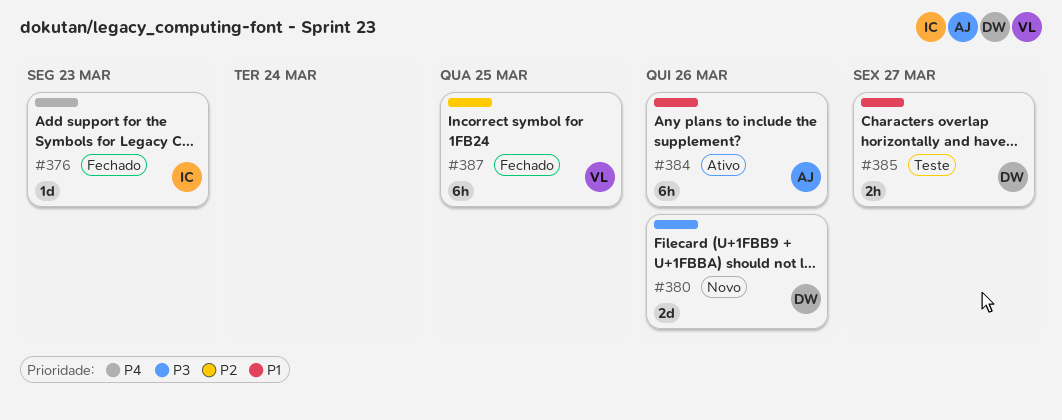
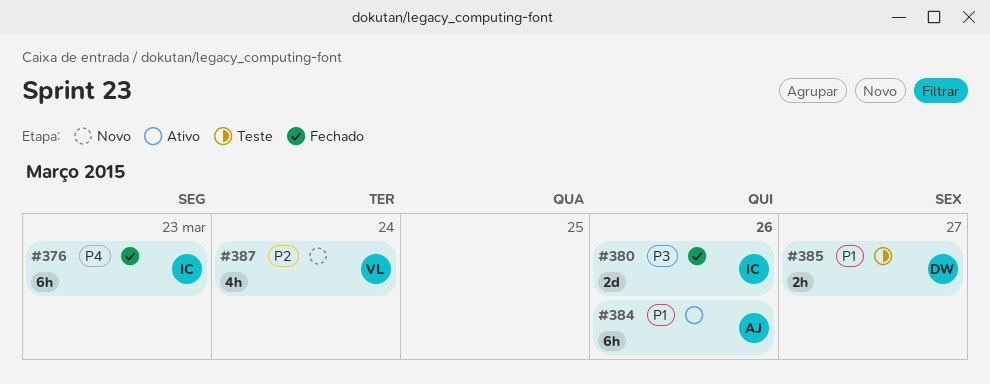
#376, estimate: 1d -> 6h
#380, status: Novo -> Fechado
#380, owner: DW -> IC
#387, status: Fechado -> Novo
#387, estimate: 6h -> 4h
#387, due: Mar 25 -> Mar 24

